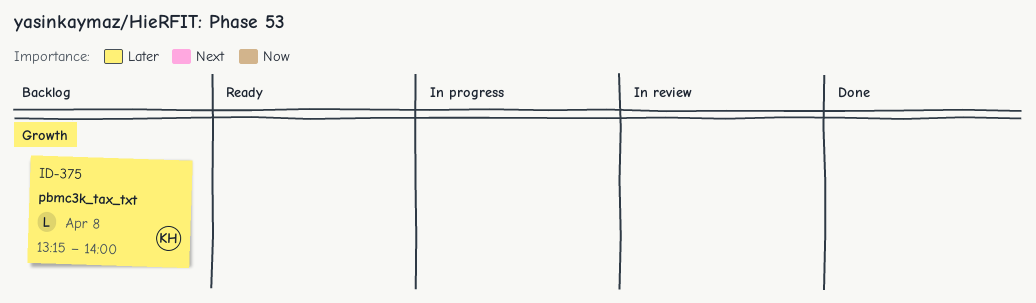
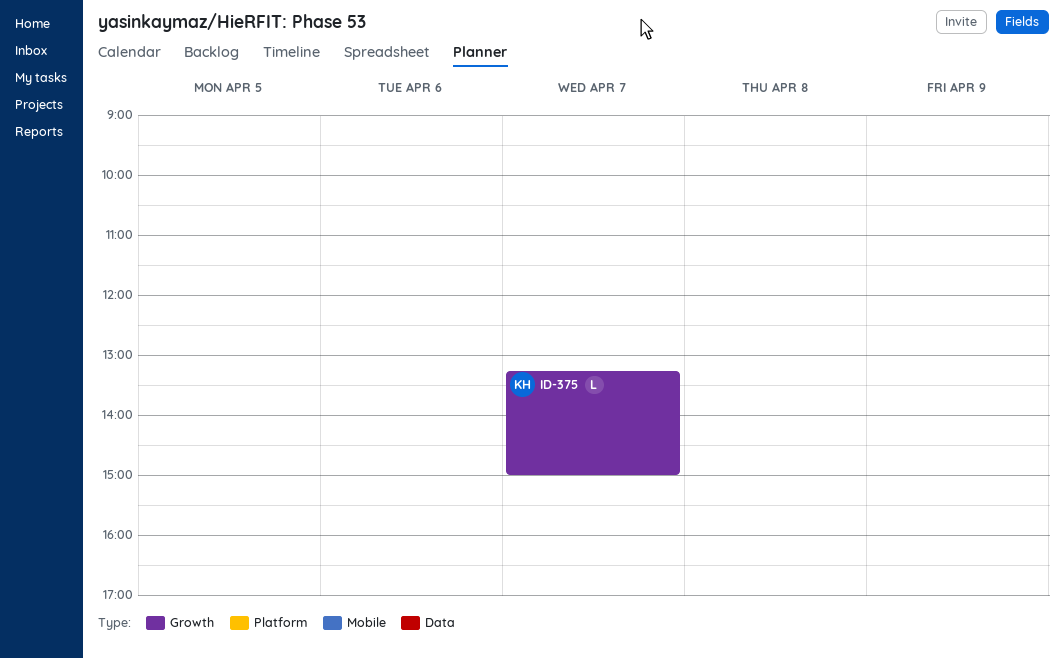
ID-375, day: Apr 8 -> Apr 7
ID-375, ends: 14:00 -> 15:00

